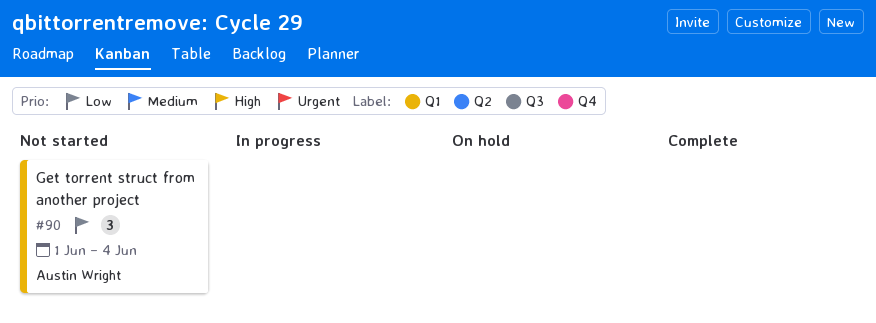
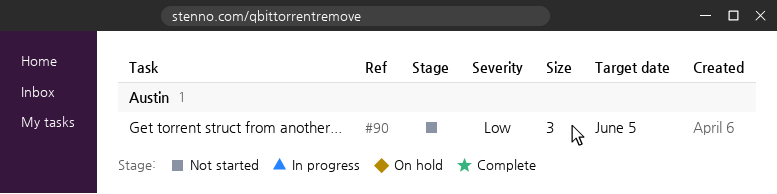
#90, due: Jun 4 -> Jun 5

